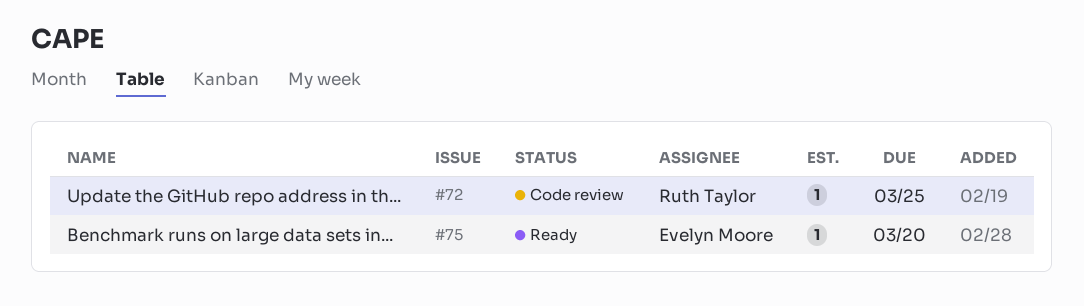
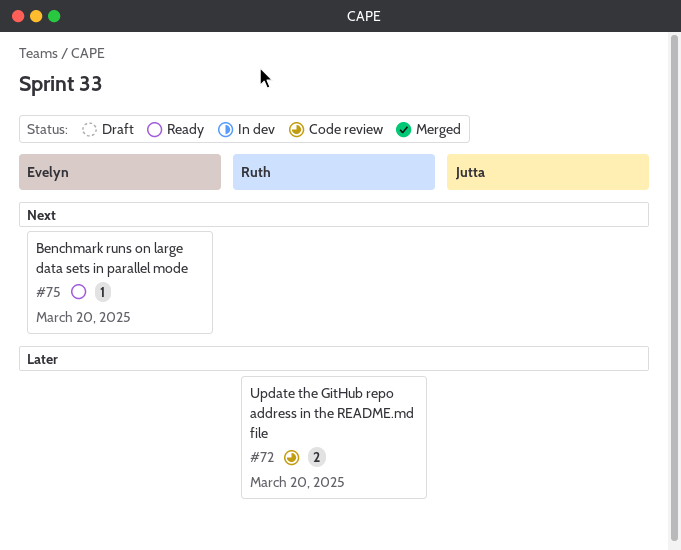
#72, estimate: 1 -> 2
#72, due: Mar 25 -> Mar 20

